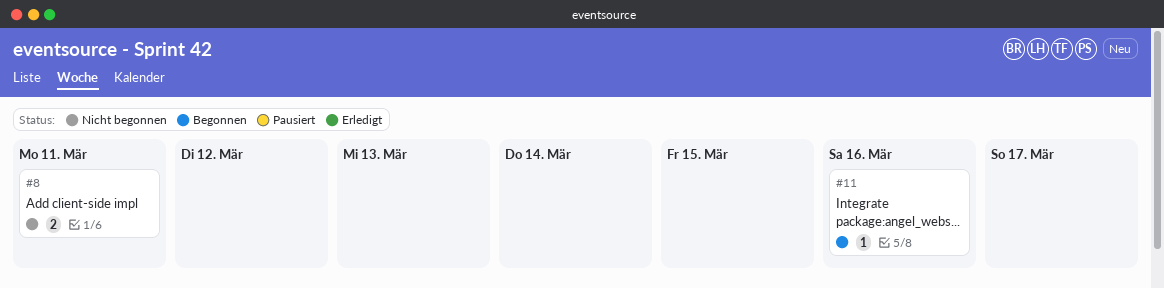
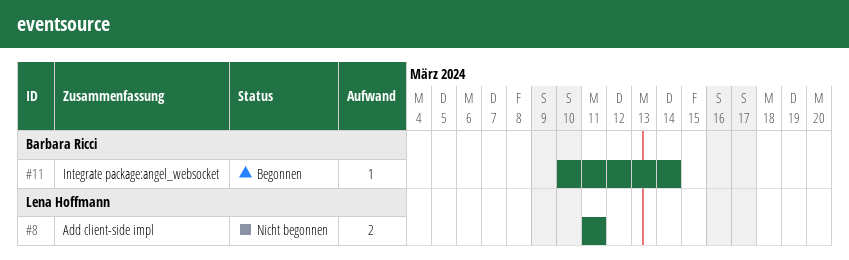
#11, due: Mar 16 -> Mar 14

